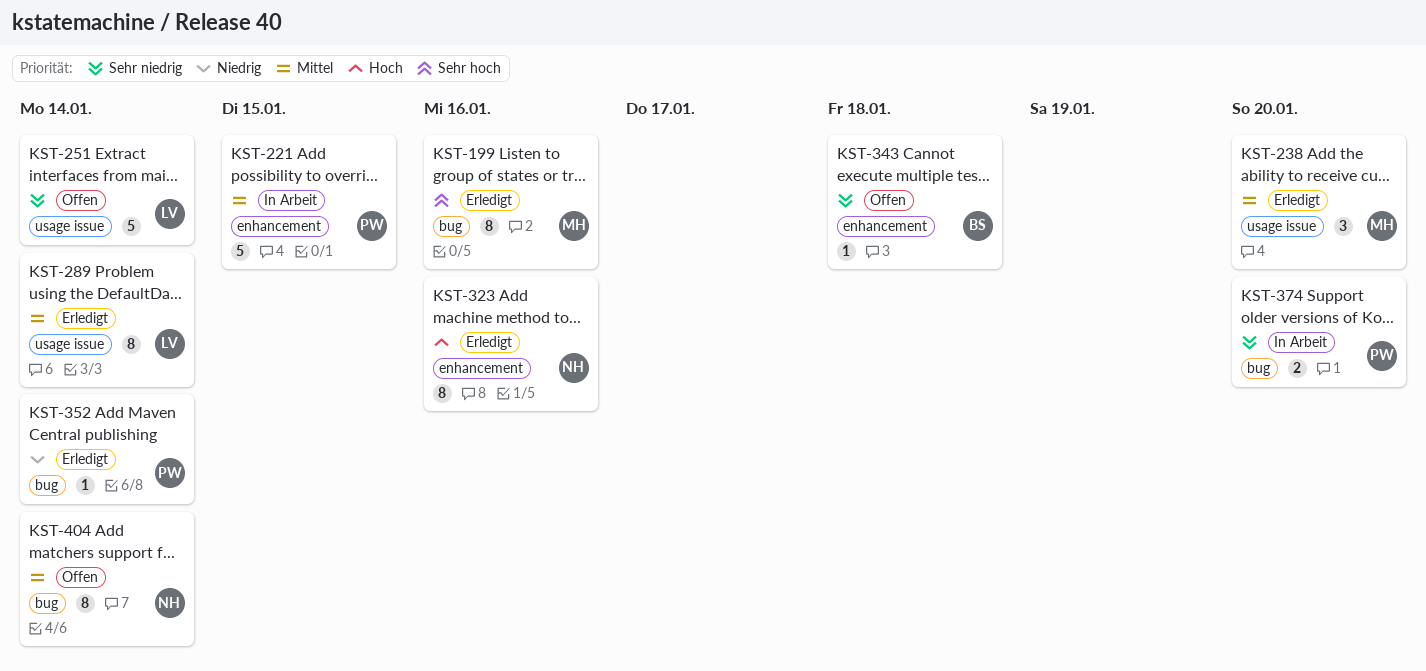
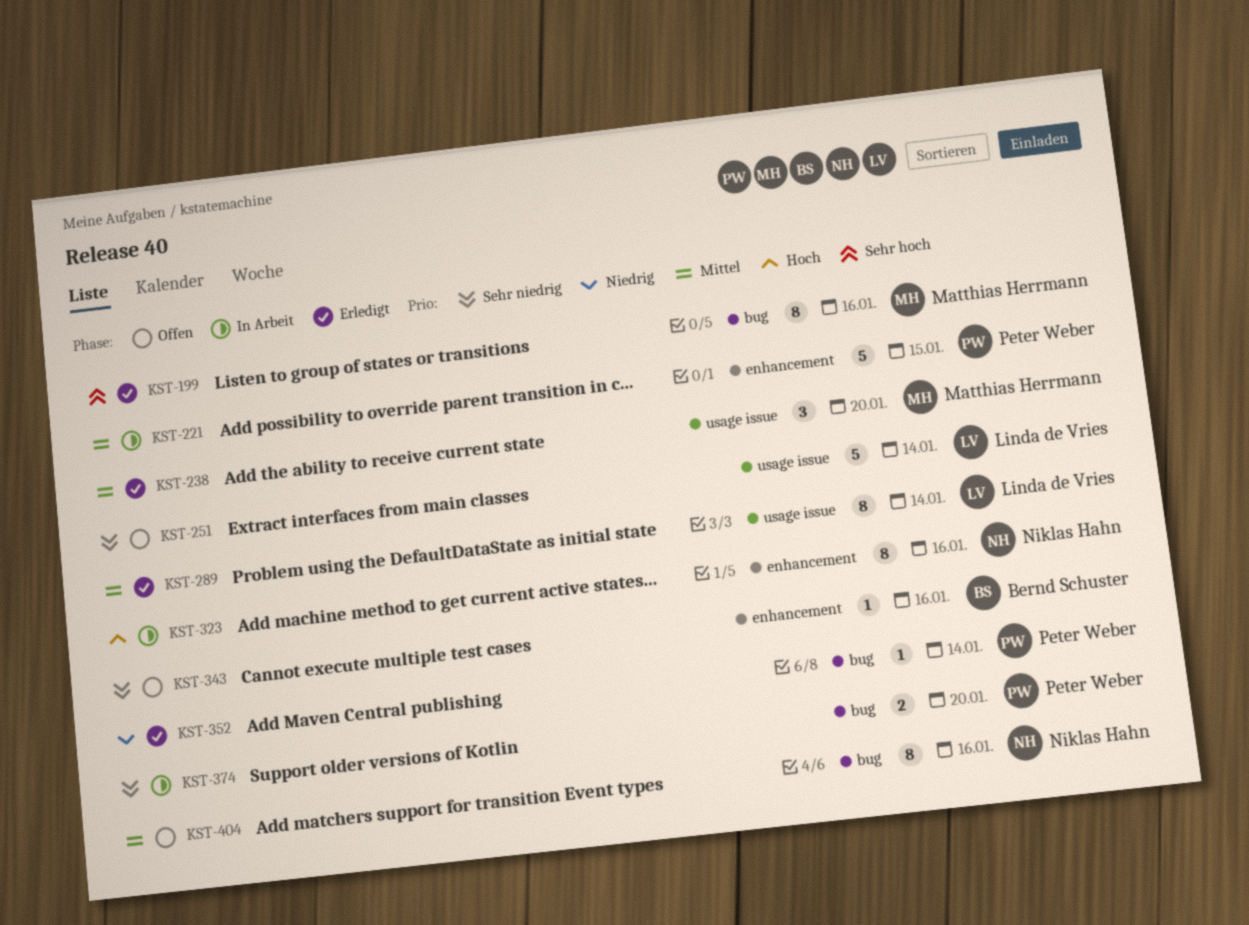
KST-323, status: Erledigt -> In Arbeit
KST-343, due: Jan 18 -> Jan 16
KST-404, due: Jan 14 -> Jan 16

